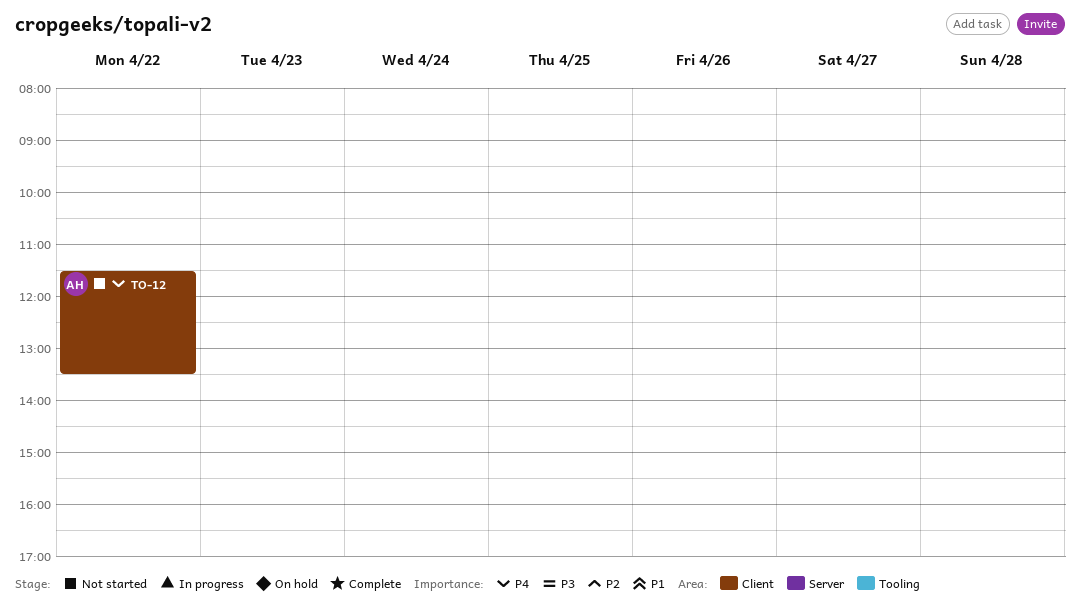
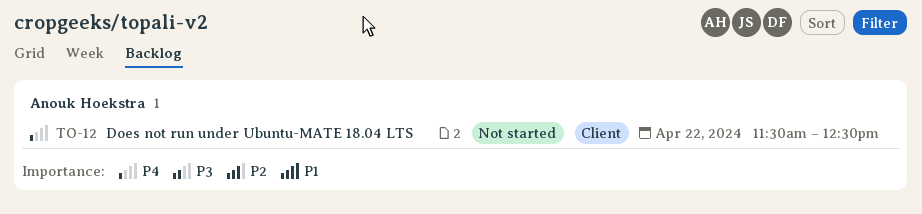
TO-12, ends: 13:30 -> 12:30

